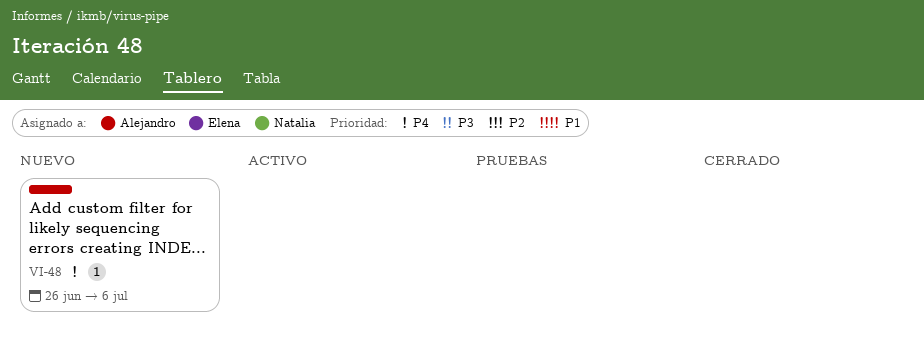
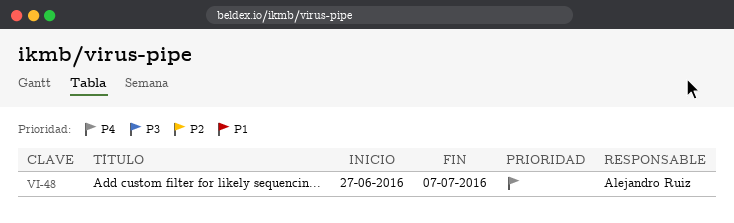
VI-48, start: Jun 26 -> Jun 27
VI-48, due: Jul 6 -> Jul 7

